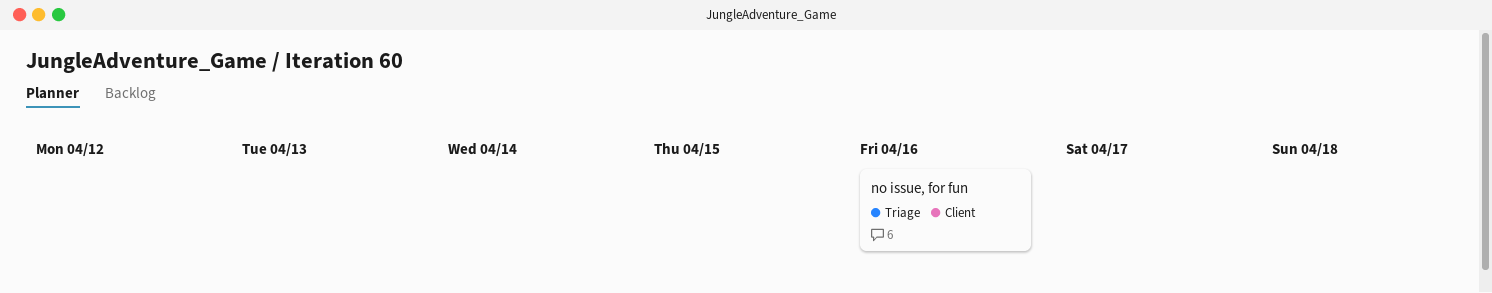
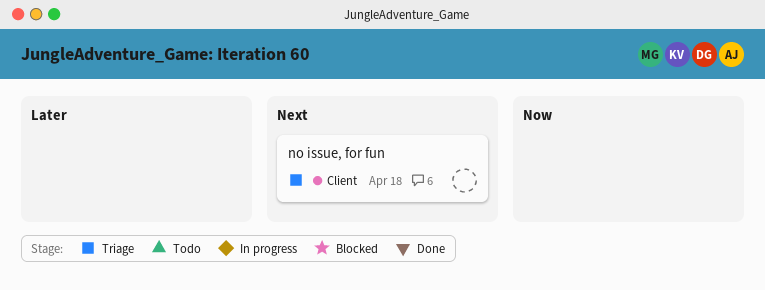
no issue, for fun, due: Apr 16 -> Apr 18

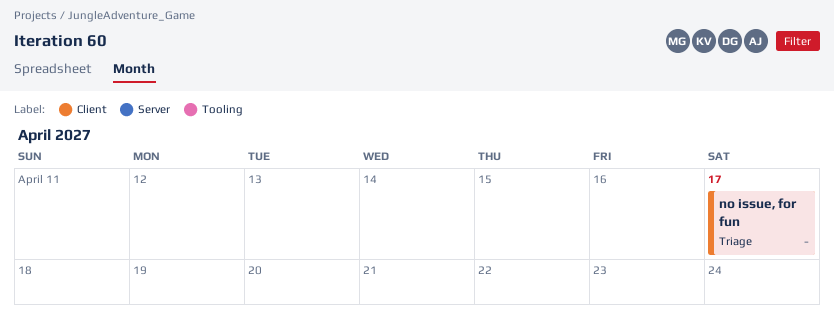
no issue, for fun, due: Apr 18 -> Apr 17

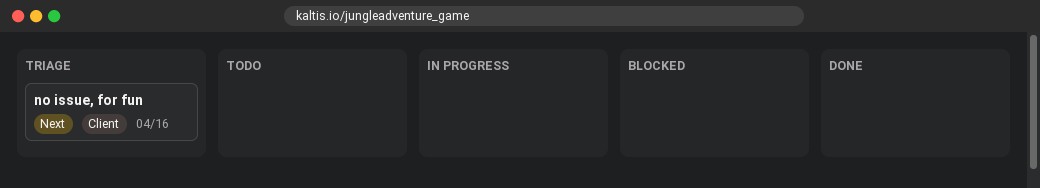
no issue, for fun, due: Apr 17 -> Apr 16

